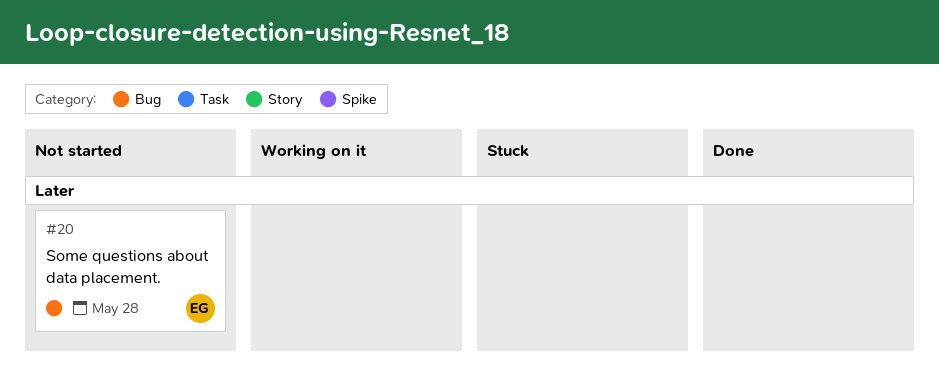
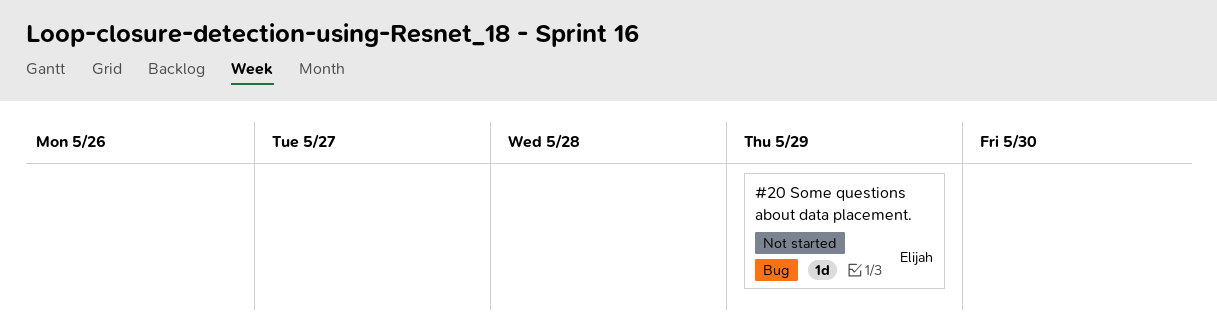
#20, due: May 28 -> May 29

